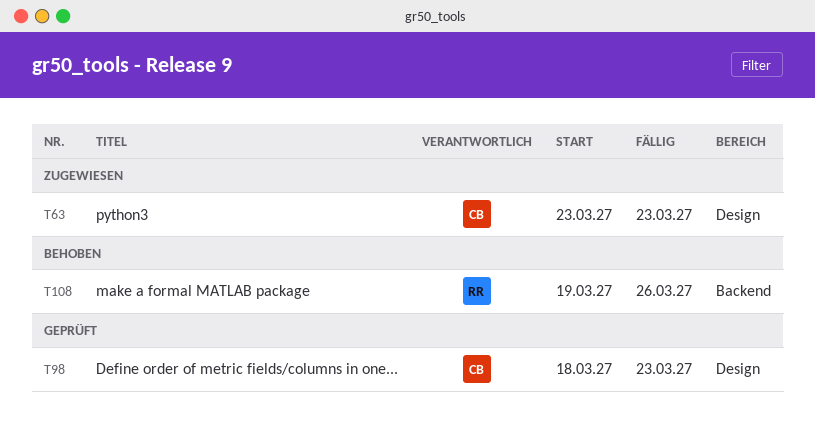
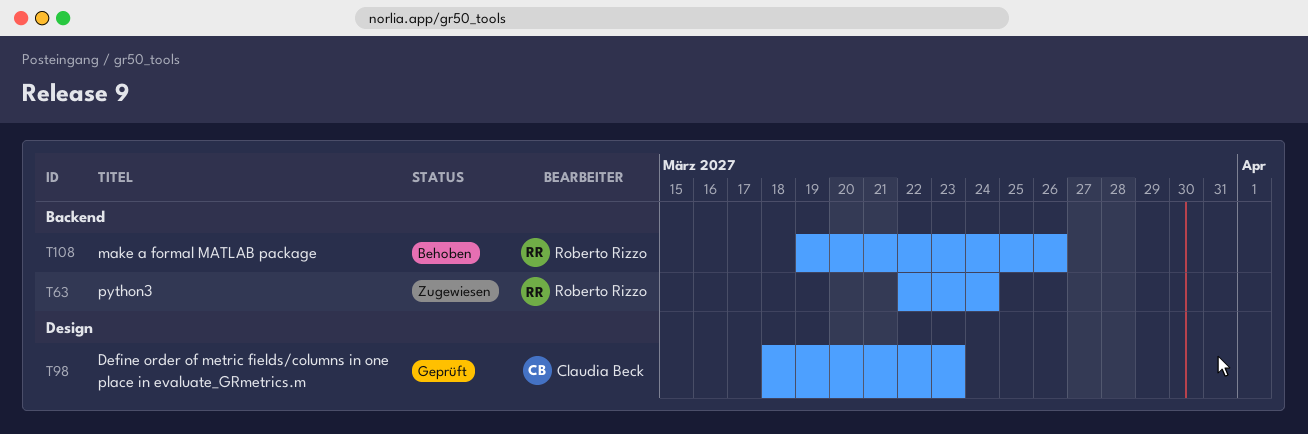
T63, owner: Claudia Beck -> Roberto Rizzo
T63, label: Design -> Backend
T63, start: Mar 23 -> Mar 22
T63, due: Mar 23 -> Mar 24

